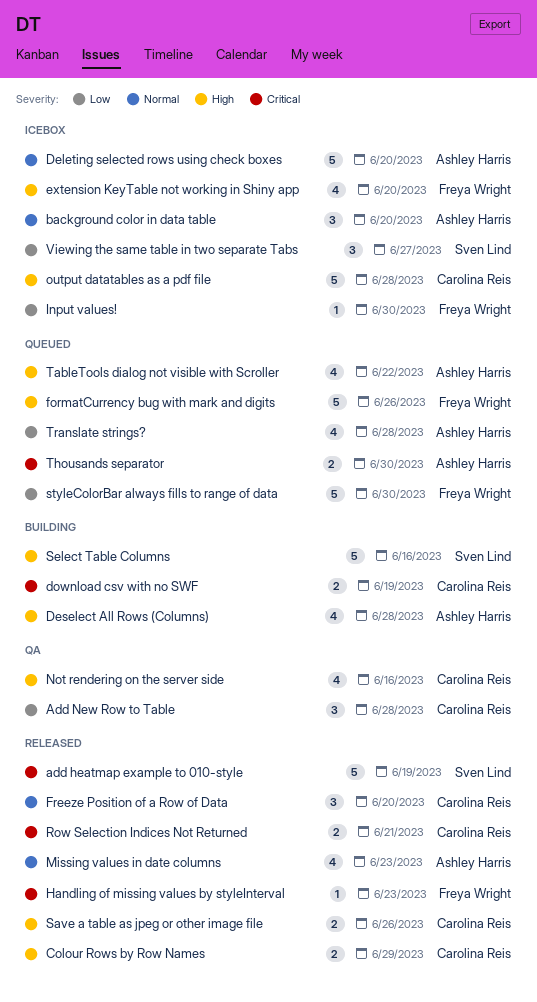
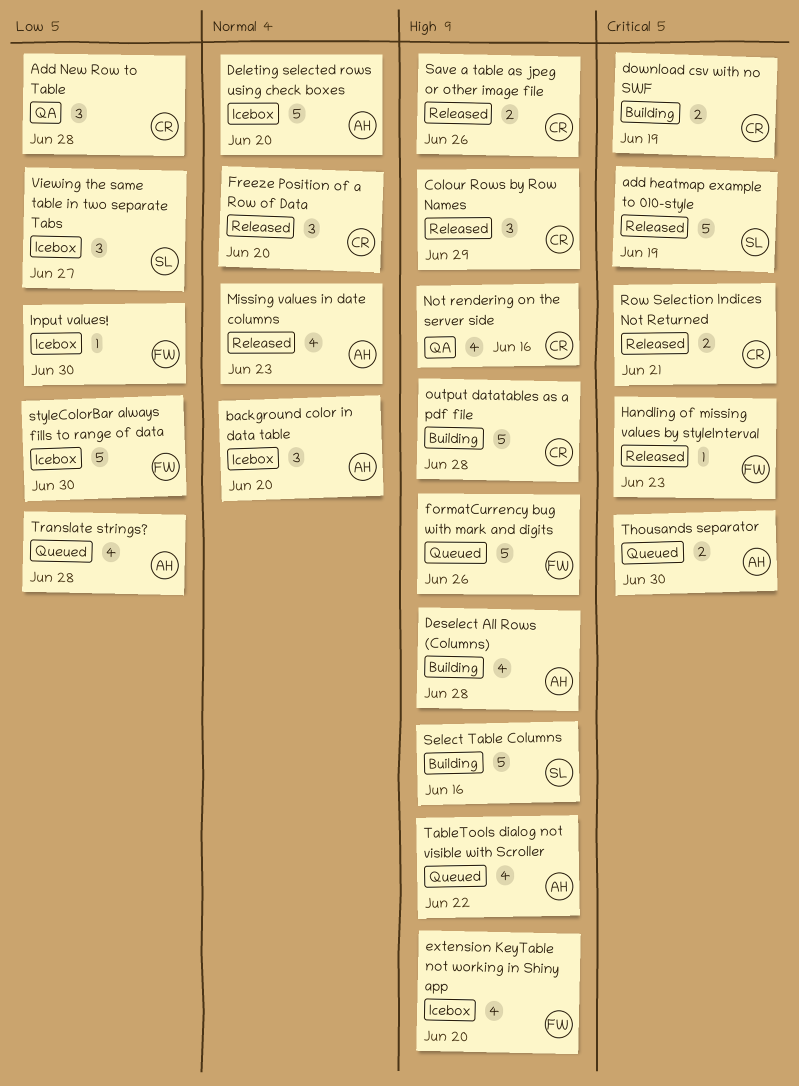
Colour Rows by Row Names, estimate: 2 -> 3
output datatables as a pdf file, status: Icebox -> Building
styleColorBar always fills to range of data, status: Queued -> Icebox

